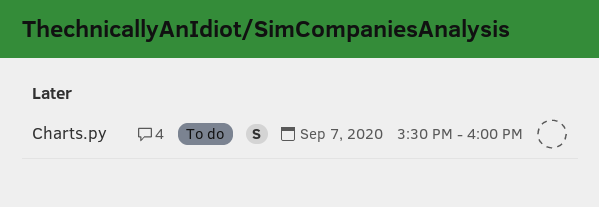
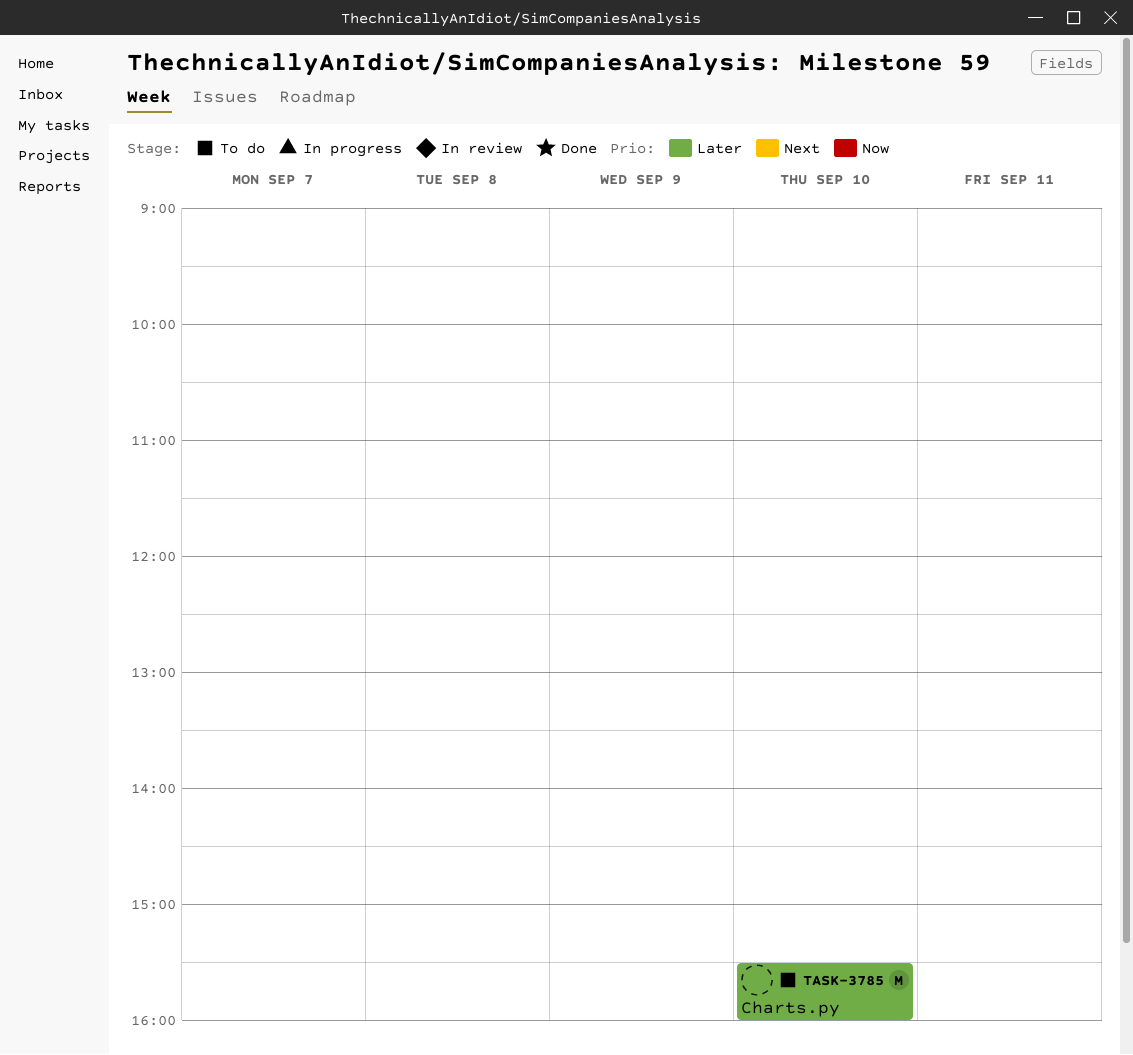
Charts.py, estimate: S -> M
Charts.py, day: Sep 7 -> Sep 10

